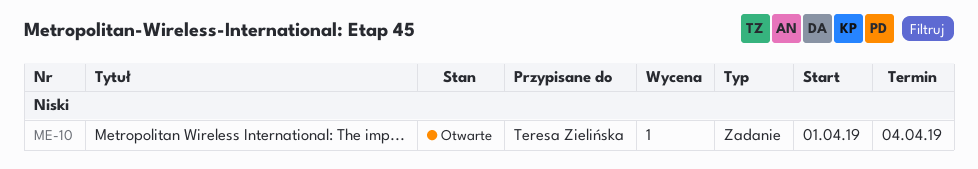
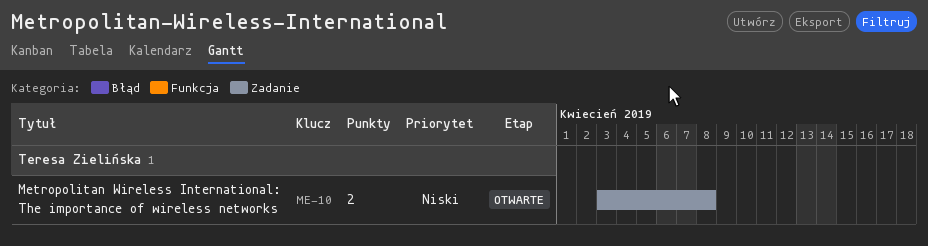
ME-10, estimate: 1 -> 2
ME-10, start: Apr 1 -> Apr 3
ME-10, due: Apr 4 -> Apr 8

